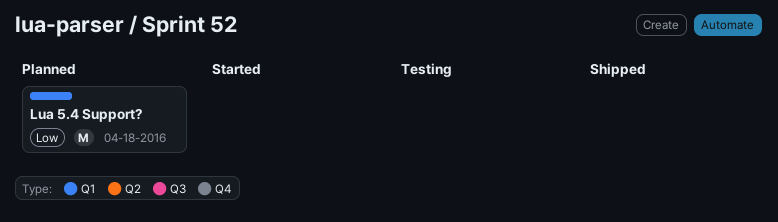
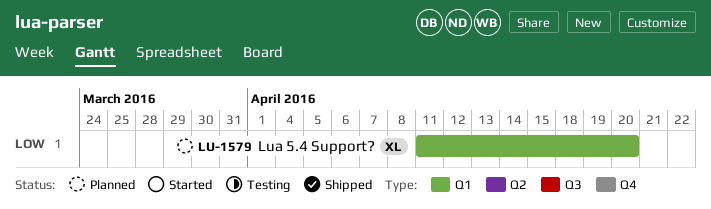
Lua 5.4 Support?, estimate: M -> XL
Lua 5.4 Support?, due: Apr 18 -> Apr 20

